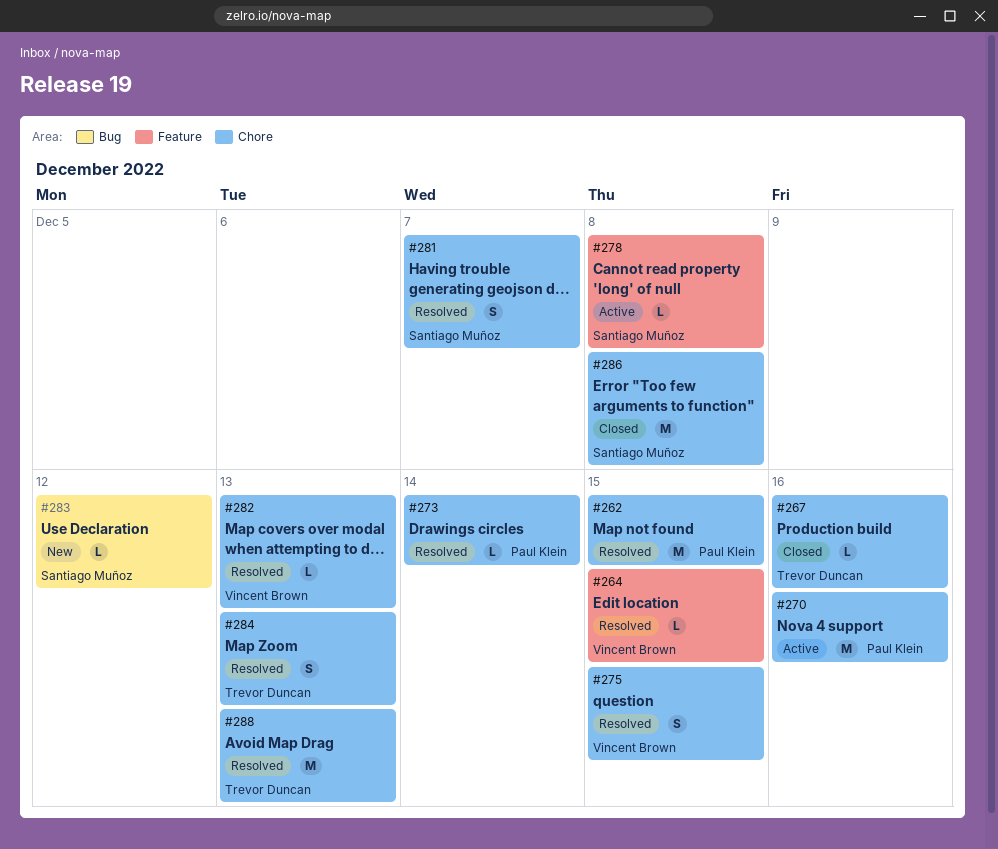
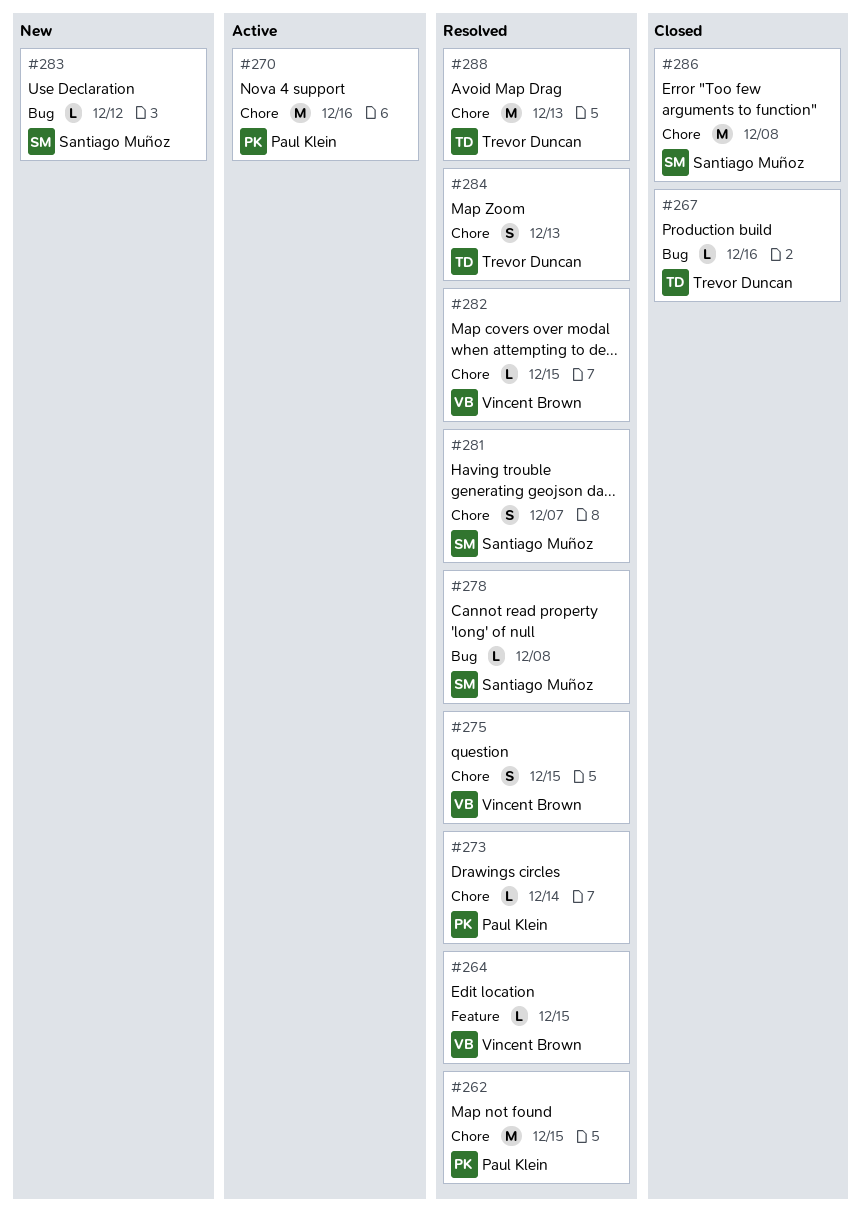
#267, label: Chore -> Bug
#278, status: Active -> Resolved
#278, label: Feature -> Bug
#282, due: Dec 13 -> Dec 15

